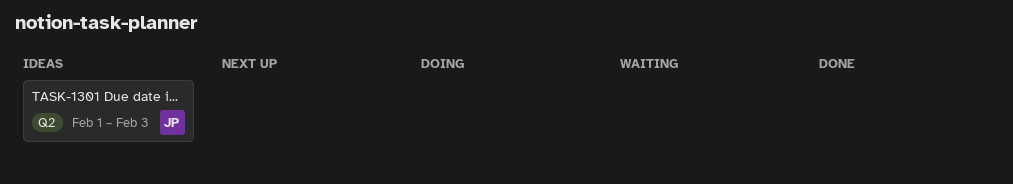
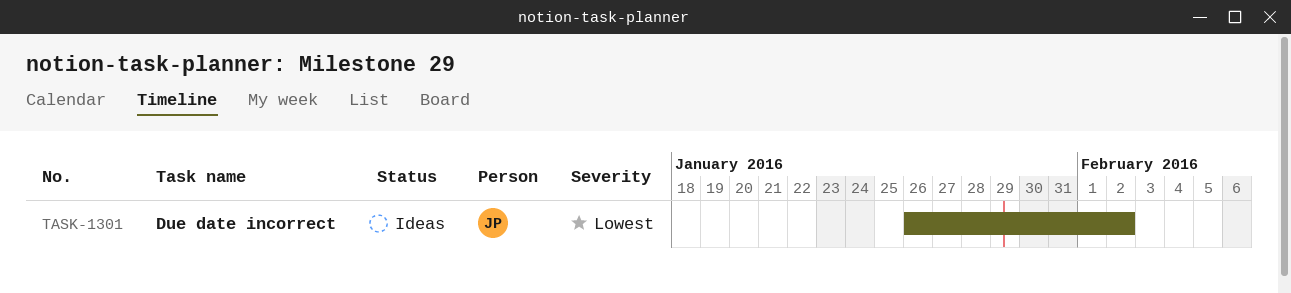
TASK-1301, start: Feb 1 -> Jan 26
TASK-1301, due: Feb 3 -> Feb 2

